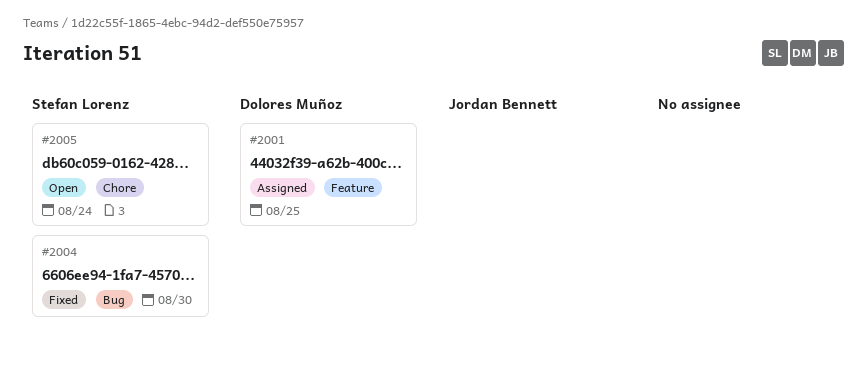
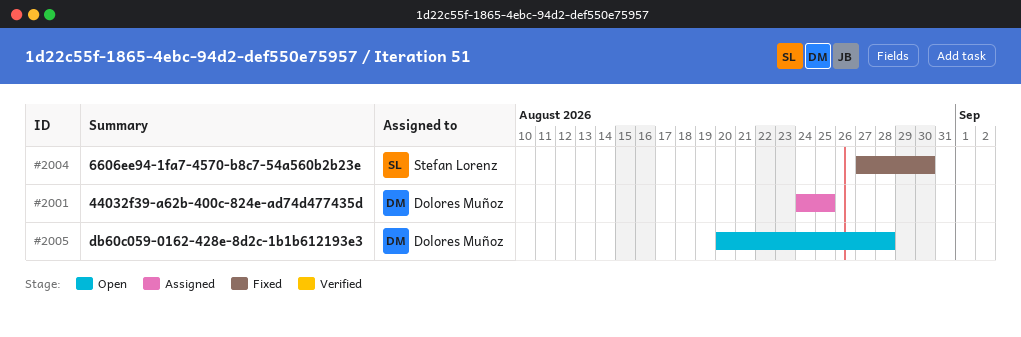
#2005, owner: Stefan Lorenz -> Dolores Muñoz
#2005, due: Aug 24 -> Aug 28

